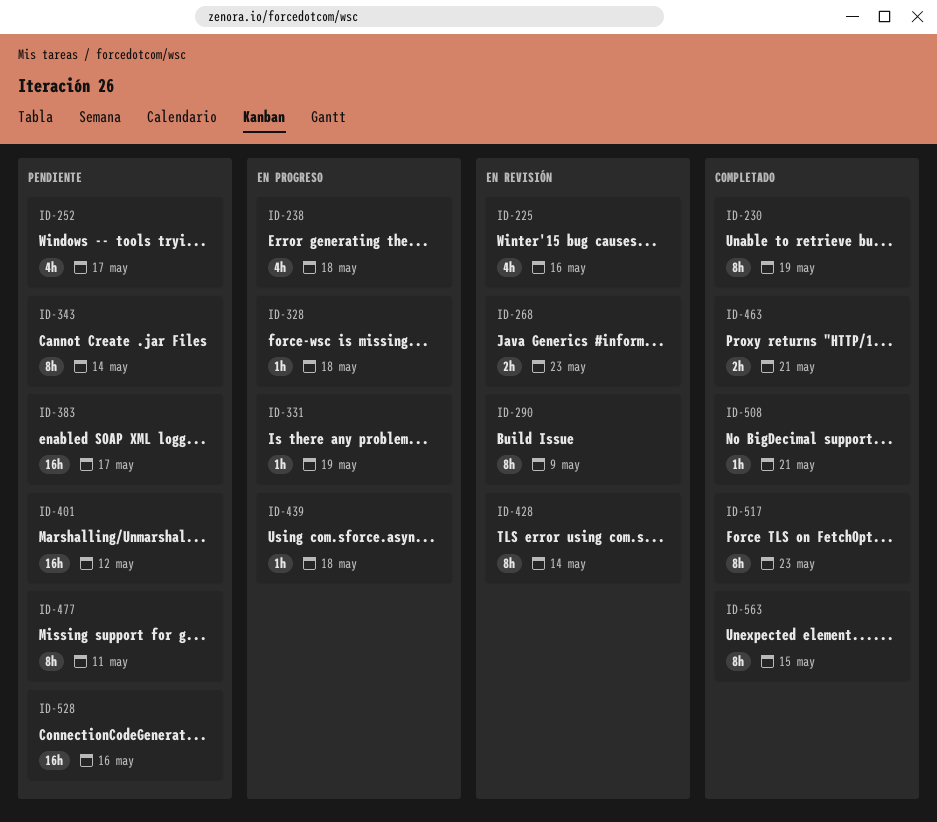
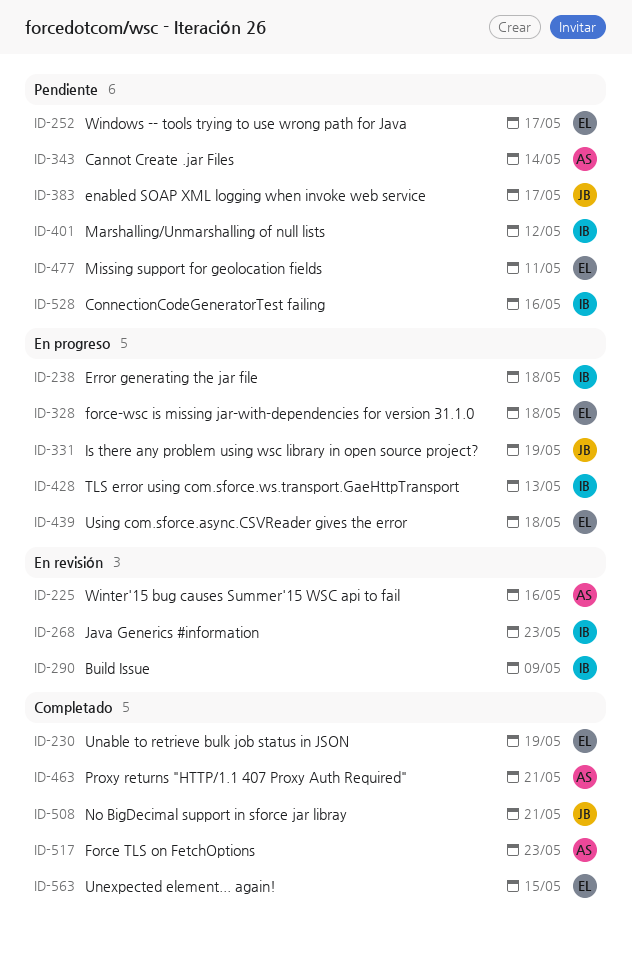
ID-428, status: En revisión -> En progreso
ID-428, due: May 14 -> May 13

